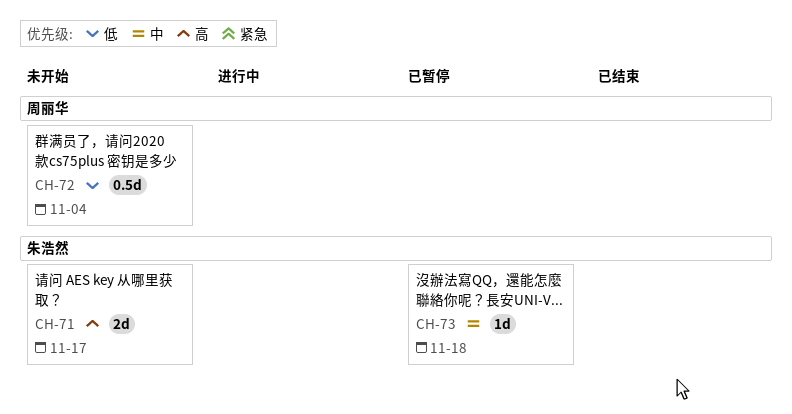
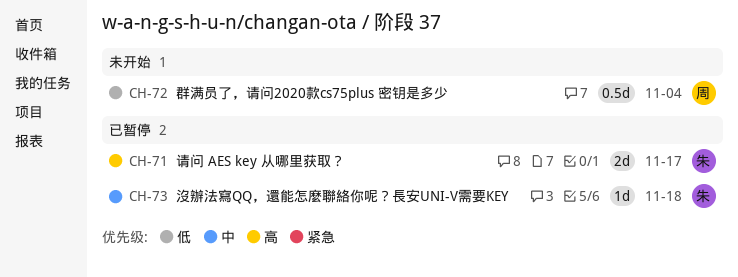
CH-71, status: 未开始 -> 已暂停

